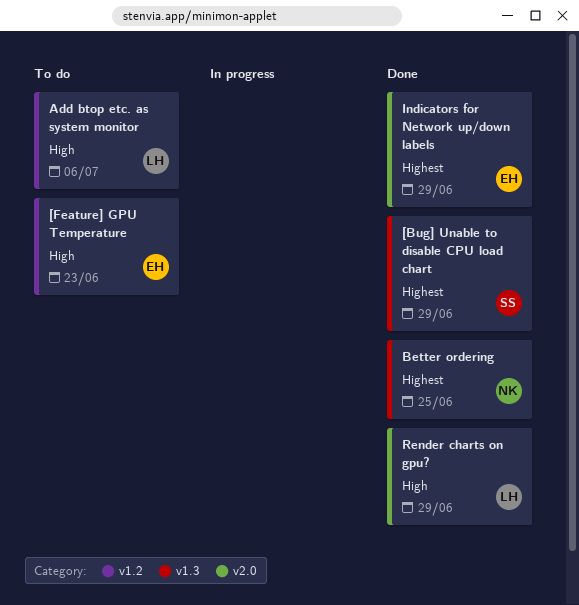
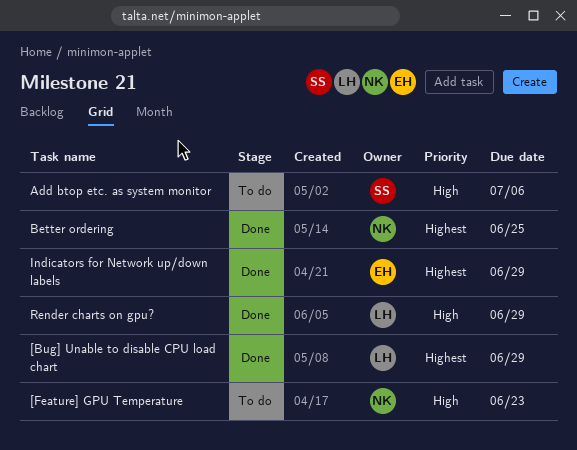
[Bug] Unable to disable CPU load chart, owner: SS -> LH
[Feature] GPU Temperature, owner: EH -> NK
Add btop etc. as system monitor, owner: LH -> SS

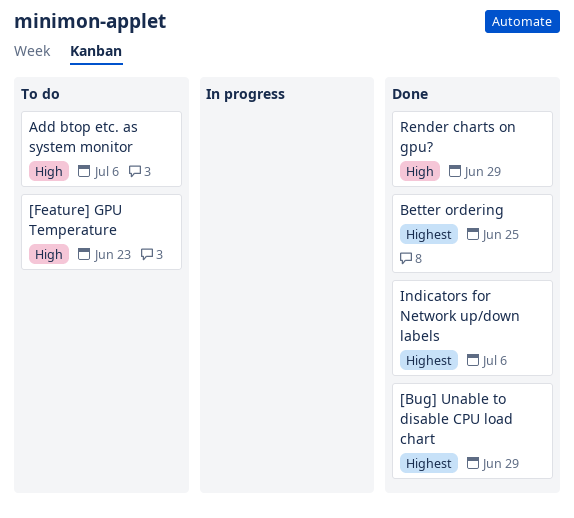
Indicators for Network up/down labels, due: Jun 29 -> Jul 6

